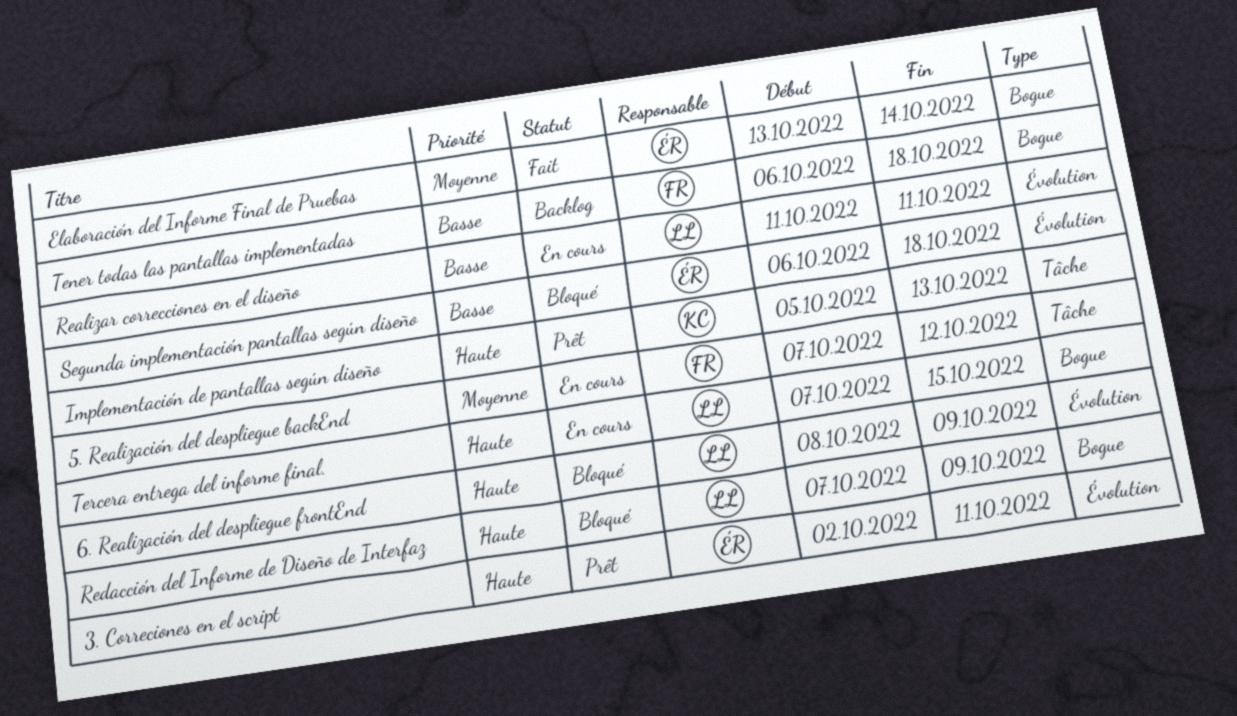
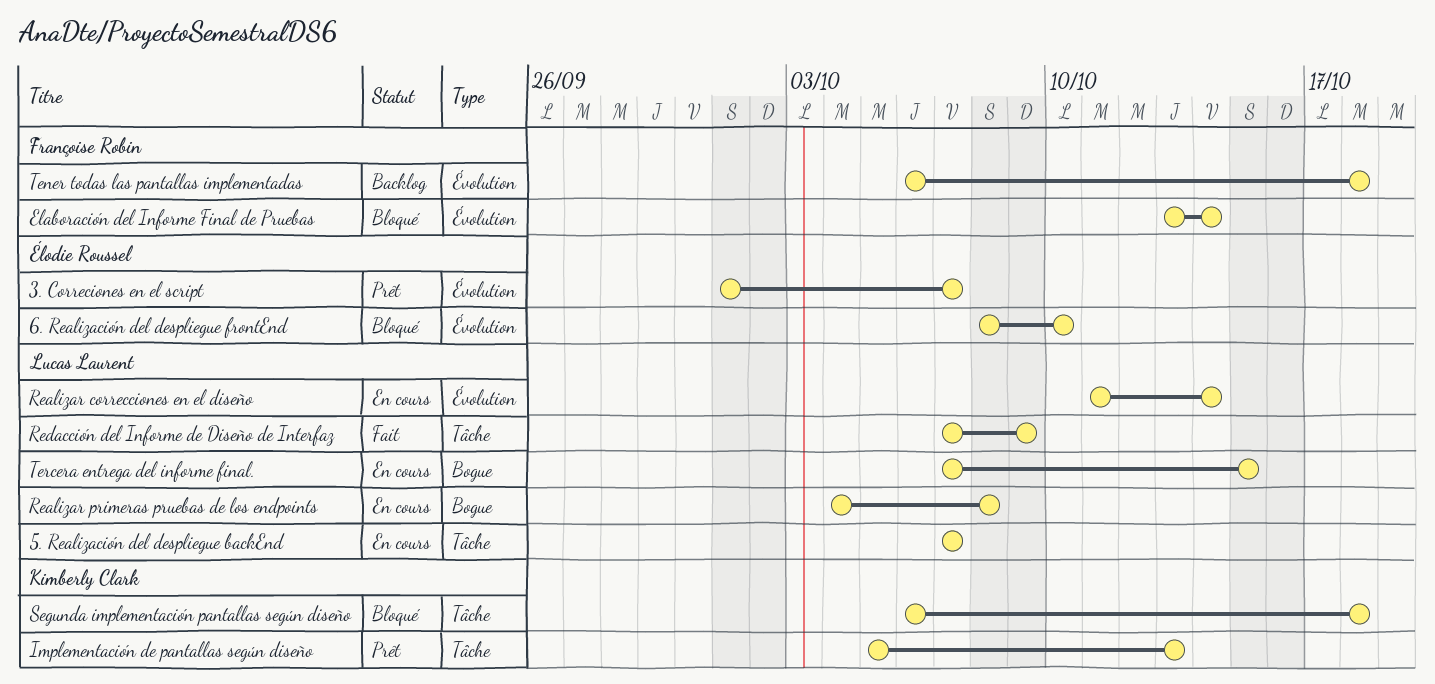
3. Correciones en el script, start: Oct 2 -> Oct 1
3. Correciones en el script, due: Oct 11 -> Oct 7
5. Realización del despliegue backEnd, owner: Françoise Robin -> Lucas Laurent
5. Realización del despliegue backEnd, due: Oct 12 -> Oct 7
6. Realización del despliegue frontEnd, owner: Lucas Laurent -> Élodie Roussel
6. Realización del despliegue frontEnd, due: Oct 9 -> Oct 10
Elaboración del Informe Final de Pruebas, status: Fait -> Bloqué
Elaboración del Informe Final de Pruebas, owner: Élodie Roussel -> Françoise Robin
Elaboración del Informe Final de Pruebas, label: Bogue -> Évolution
Realizar correcciones en el diseño, due: Oct 11 -> Oct 14
Realizar primeras pruebas de los endpoints: none -> present
Redacción del Informe de Diseño de Interfaz, status: Bloqué -> Fait
Redacción del Informe de Diseño de Interfaz, label: Bogue -> Tâche
Segunda implementación pantallas según diseño, owner: Élodie Roussel -> Kimberly Clark
Segunda implementación pantallas según diseño, label: Évolution -> Tâche
Tener todas las pantallas implementadas, label: Bogue -> Évolution

